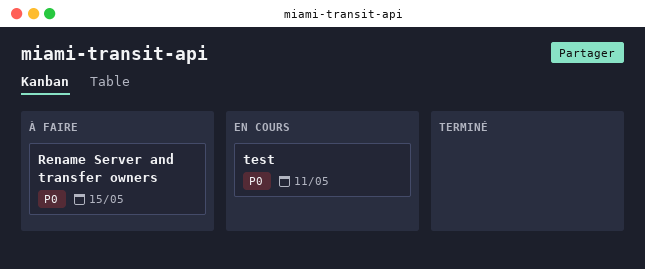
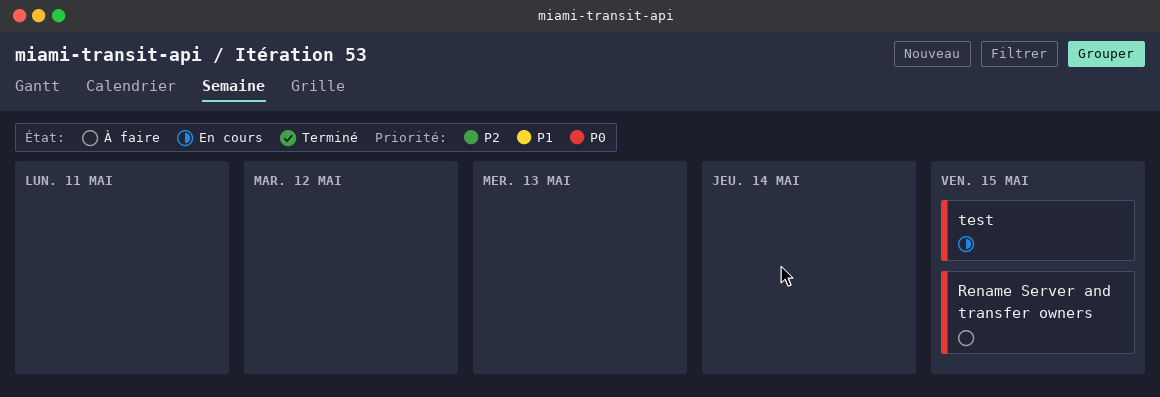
test, due: May 11 -> May 15

